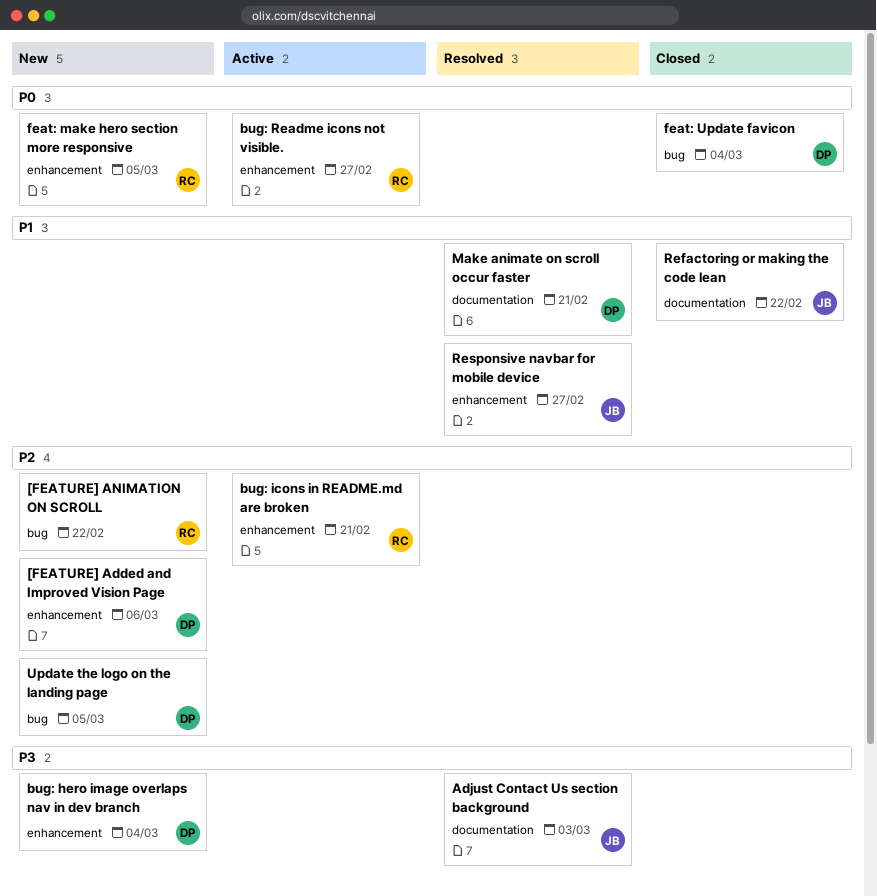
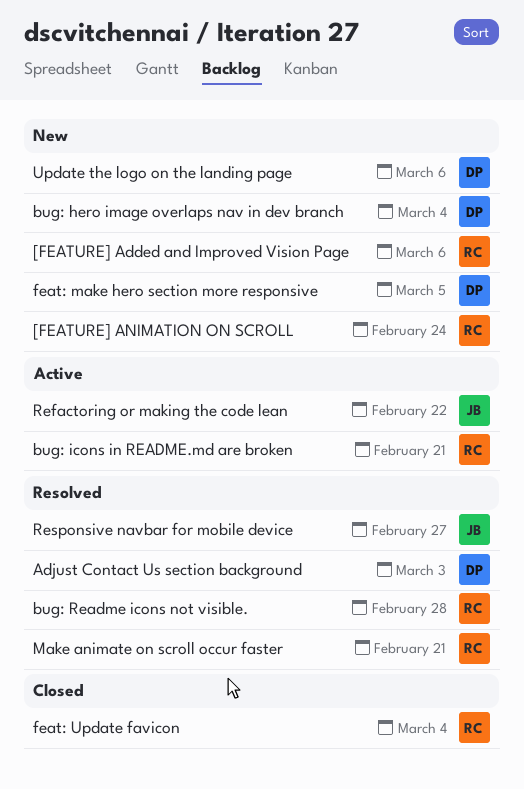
[FEATURE] Added and Improved Vision Page, owner: DP -> RC
[FEATURE] ANIMATION ON SCROLL, due: Feb 22 -> Feb 24
Adjust Contact Us section background, owner: JB -> DP
bug: Readme icons not visible., status: Active -> Resolved
bug: Readme icons not visible., due: Feb 27 -> Feb 28
feat: make hero section more responsive, owner: RC -> DP
feat: Update favicon, owner: DP -> RC
Make animate on scroll occur faster, owner: DP -> RC
Refactoring or making the code lean, status: Closed -> Active
Update the logo on the landing page, due: Mar 5 -> Mar 6

